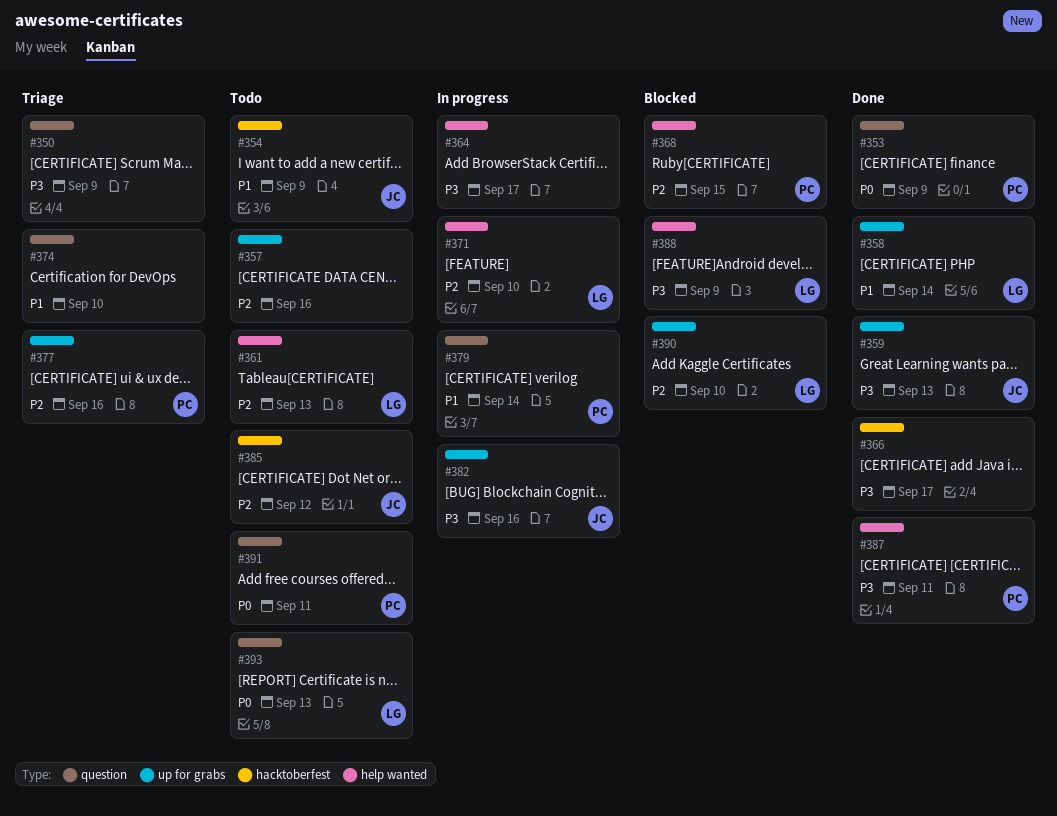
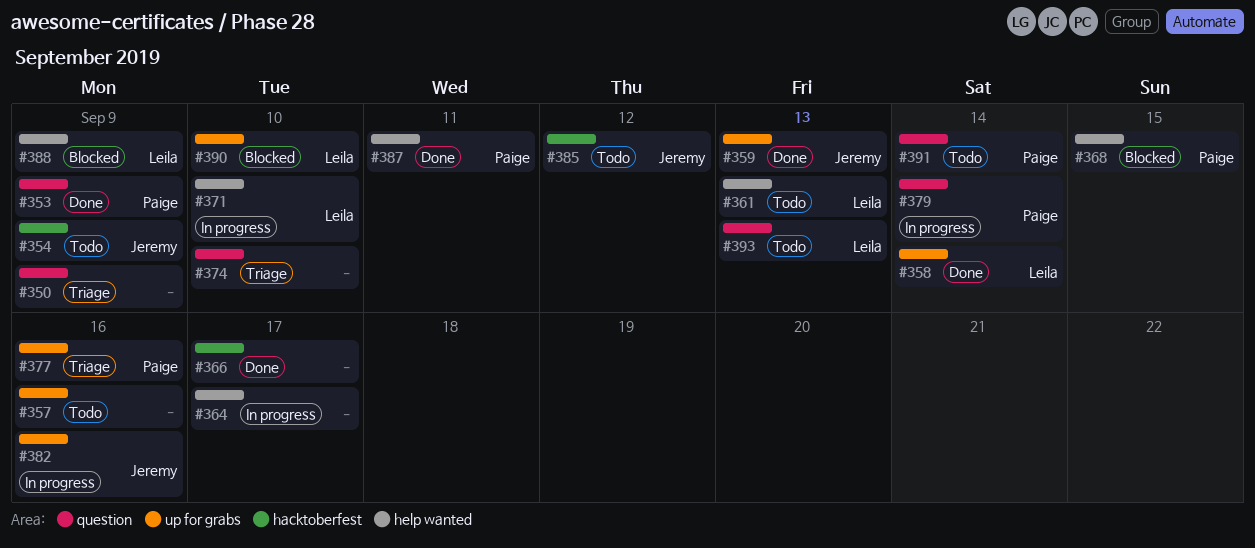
#391, due: Sep 11 -> Sep 14

